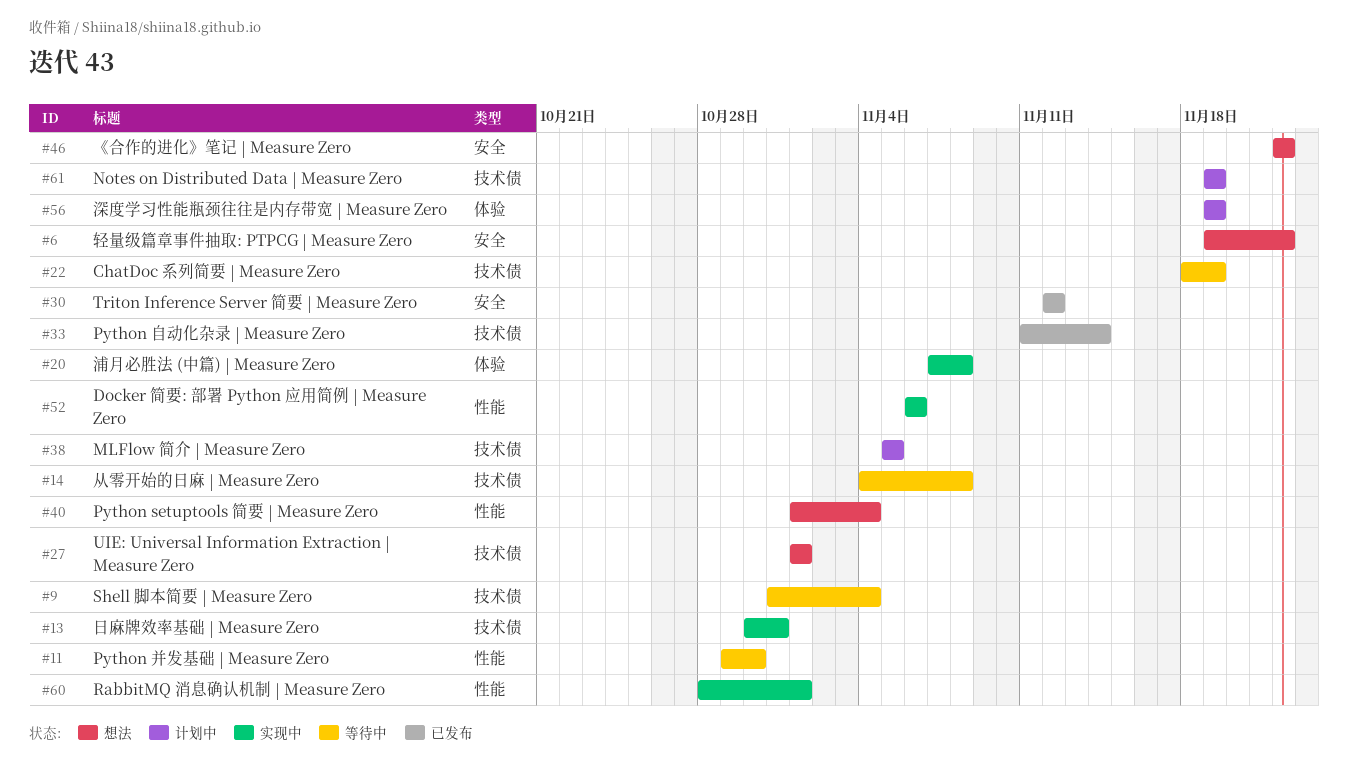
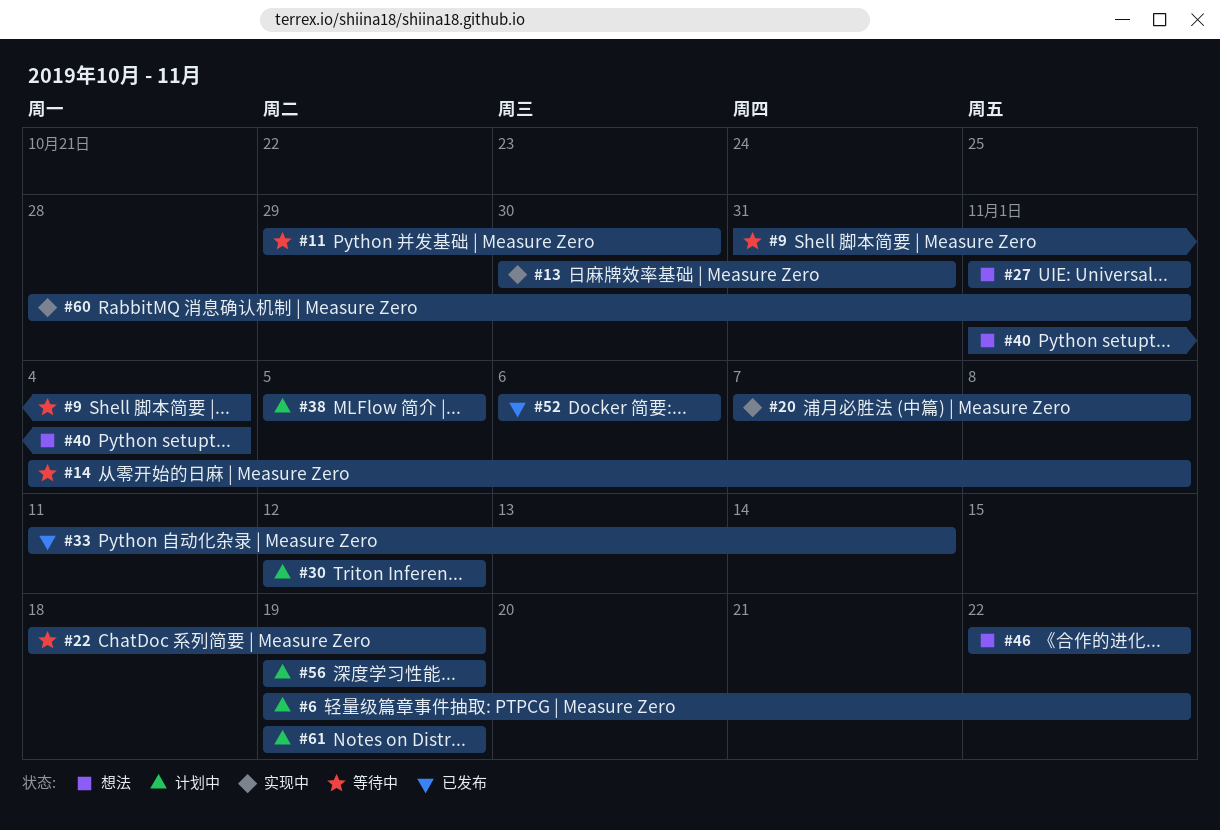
#6, status: 想法 -> 计划中
#30, status: 已发布 -> 计划中
#52, status: 实现中 -> 已发布

